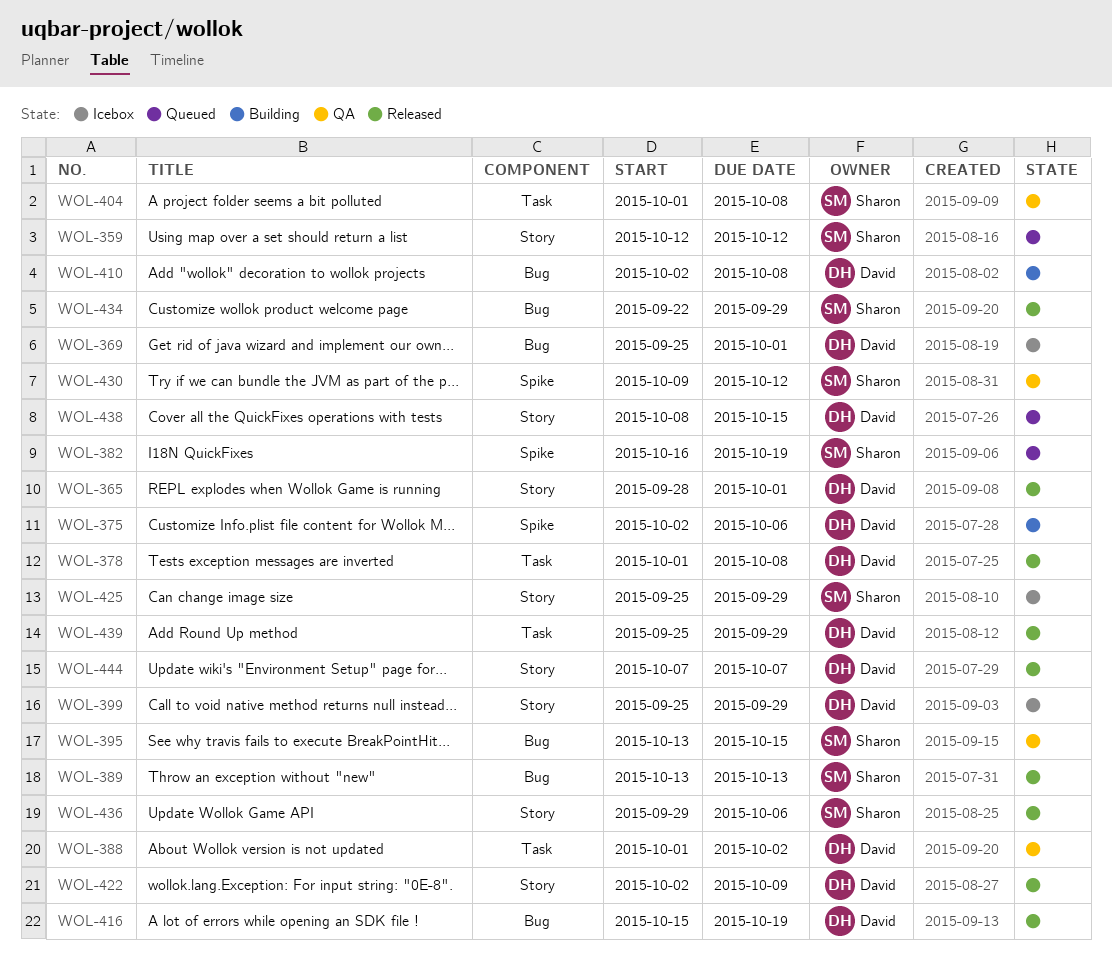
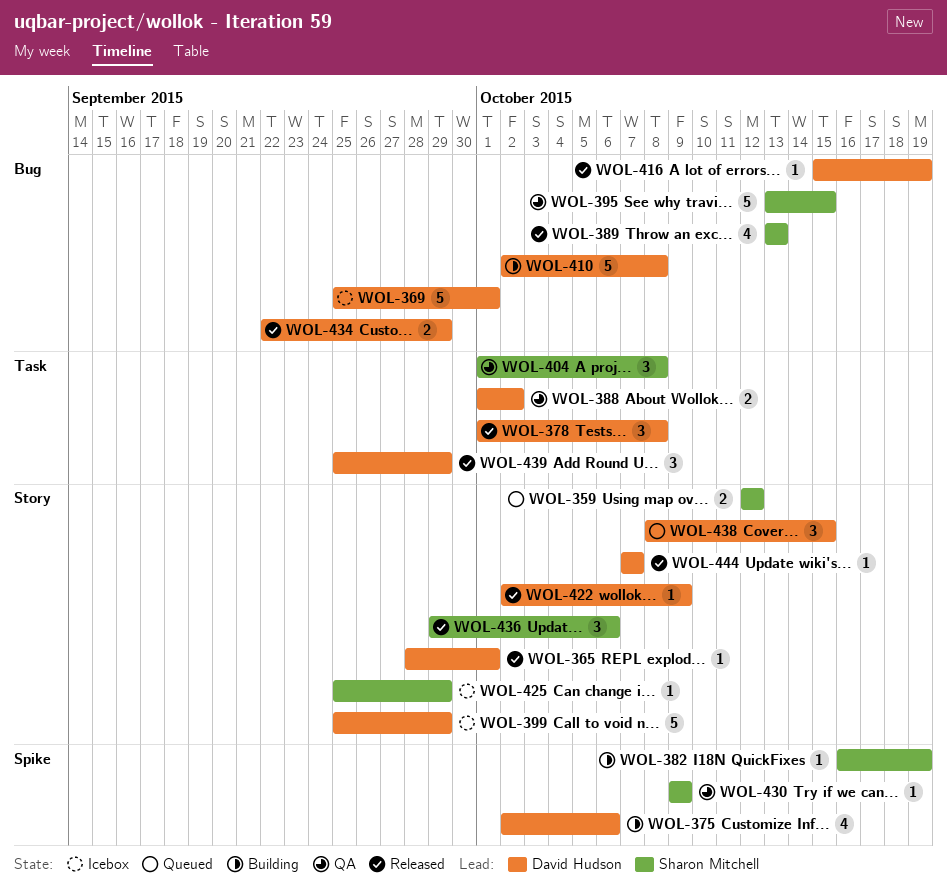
WOL-382, status: Queued -> Building
WOL-430, due: Oct 12 -> Oct 9
WOL-434, owner: Sharon Mitchell -> David Hudson

